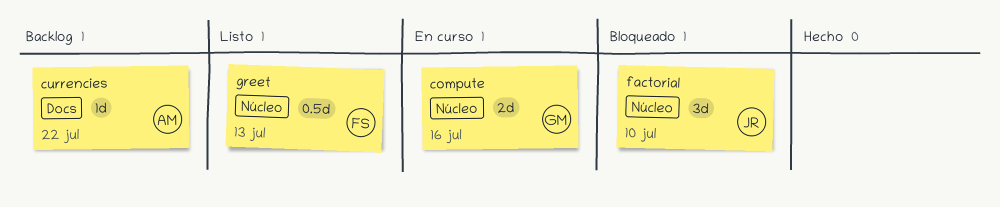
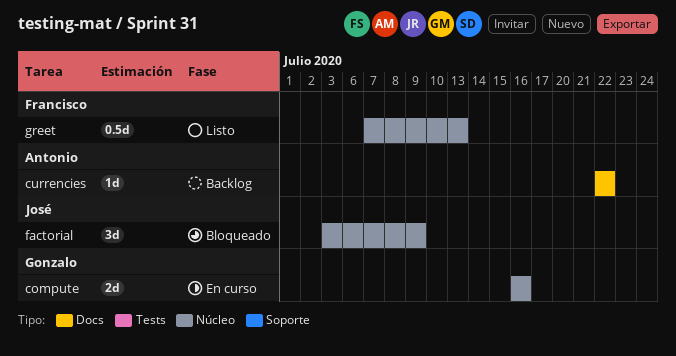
factorial, due: Jul 10 -> Jul 9

